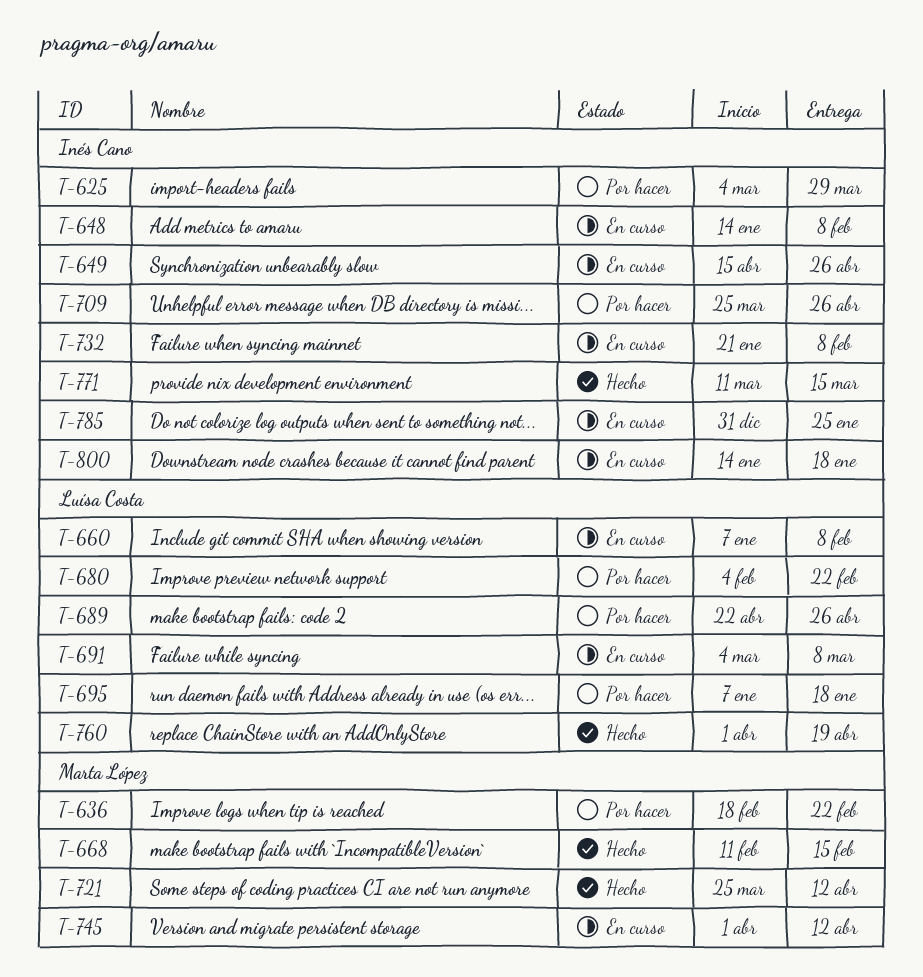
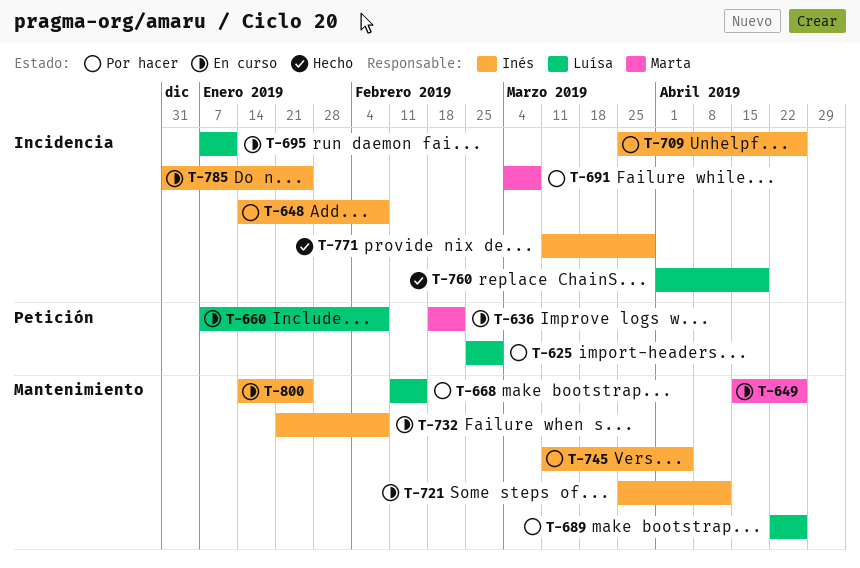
T-625, owner: Inés Cano -> Luísa Costa
T-625, start: Mar 4 -> Feb 25
T-625, due: Mar 29 -> Mar 1
T-636, status: Por hacer -> En curso
T-648, status: En curso -> Por hacer
T-649, owner: Inés Cano -> Marta López
T-668, status: Hecho -> Por hacer
T-668, owner: Marta López -> Luísa Costa
T-680: present -> none
T-691, status: En curso -> Por hacer
T-691, owner: Luísa Costa -> Marta López
T-695, status: Por hacer -> En curso
T-695, due: Jan 18 -> Jan 11
T-721, status: Hecho -> En curso
T-721, owner: Marta López -> Inés Cano
T-745, status: En curso -> Por hacer
T-745, owner: Marta López -> Inés Cano
T-745, start: Apr 1 -> Mar 11
T-745, due: Apr 12 -> Apr 5
T-771, due: Mar 15 -> Mar 29
T-800, due: Jan 18 -> Jan 25

